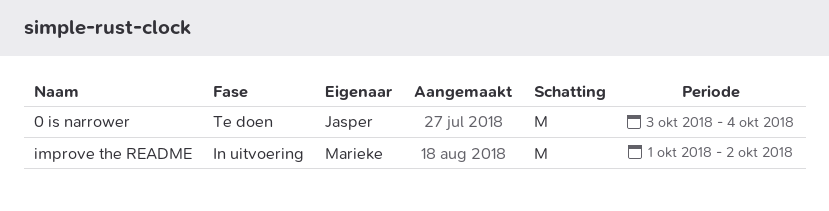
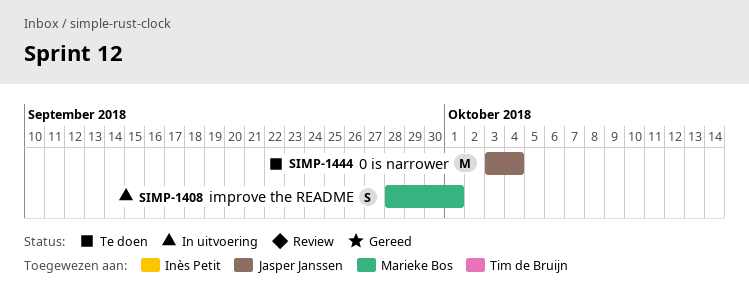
improve the README, estimate: M -> S
improve the README, start: Oct 1 -> Sep 28
improve the README, due: Oct 2 -> Oct 1

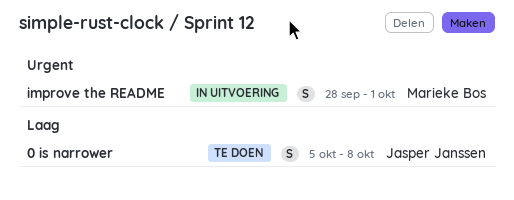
0 is narrower, estimate: M -> S
0 is narrower, start: Oct 3 -> Oct 5
0 is narrower, due: Oct 4 -> Oct 8

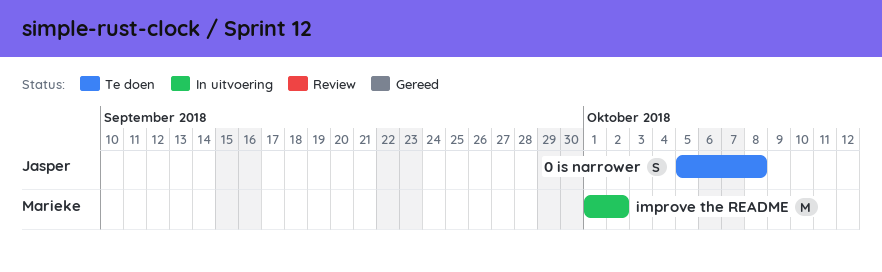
improve the README, estimate: S -> M
improve the README, start: Sep 28 -> Oct 1
improve the README, due: Oct 1 -> Oct 2

